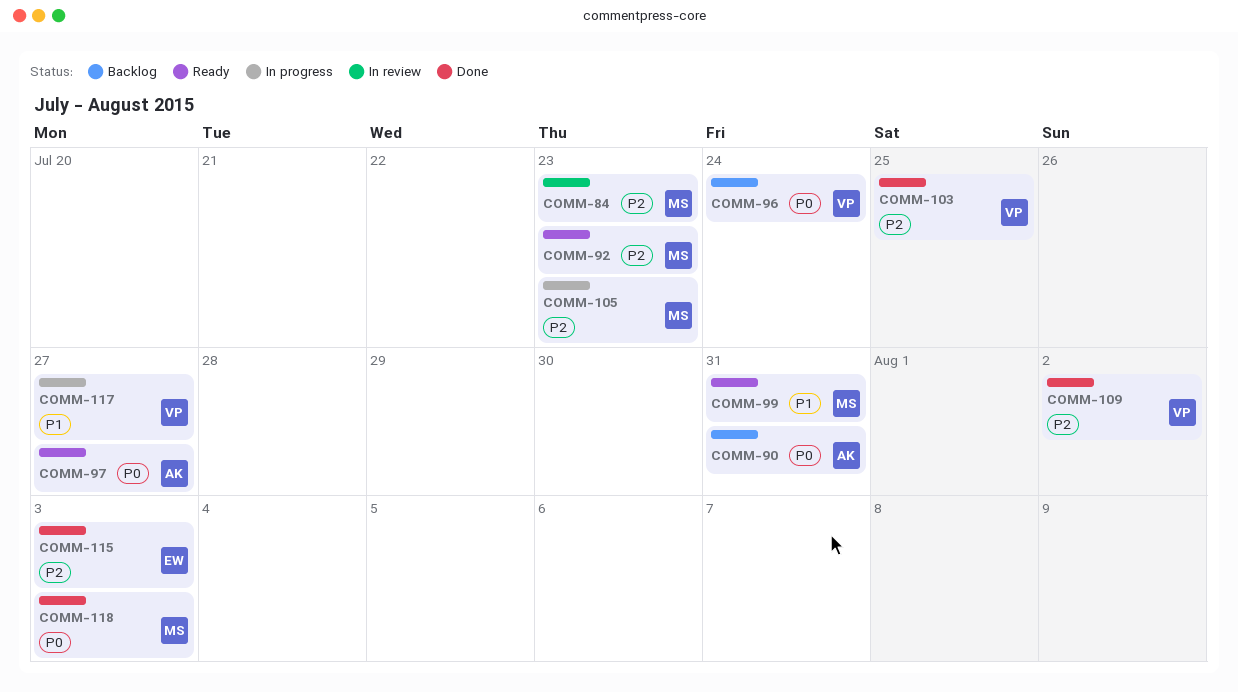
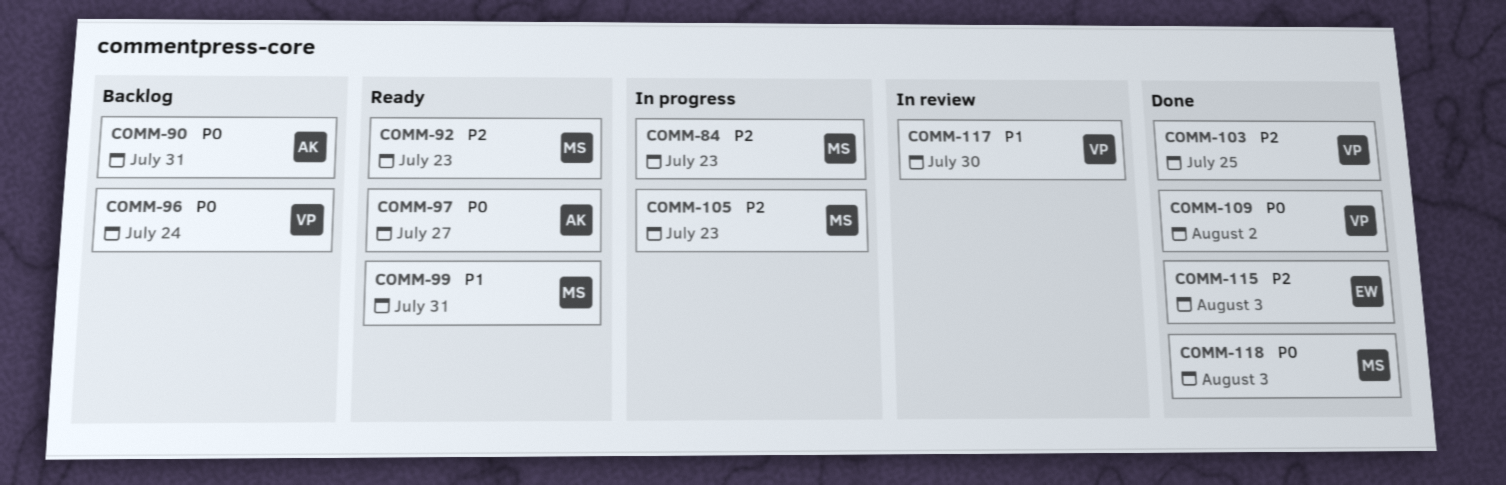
COMM-84, status: In review -> In progress
COMM-109, priority: P2 -> P0
COMM-117, status: In progress -> In review
COMM-117, due: Jul 27 -> Jul 30

